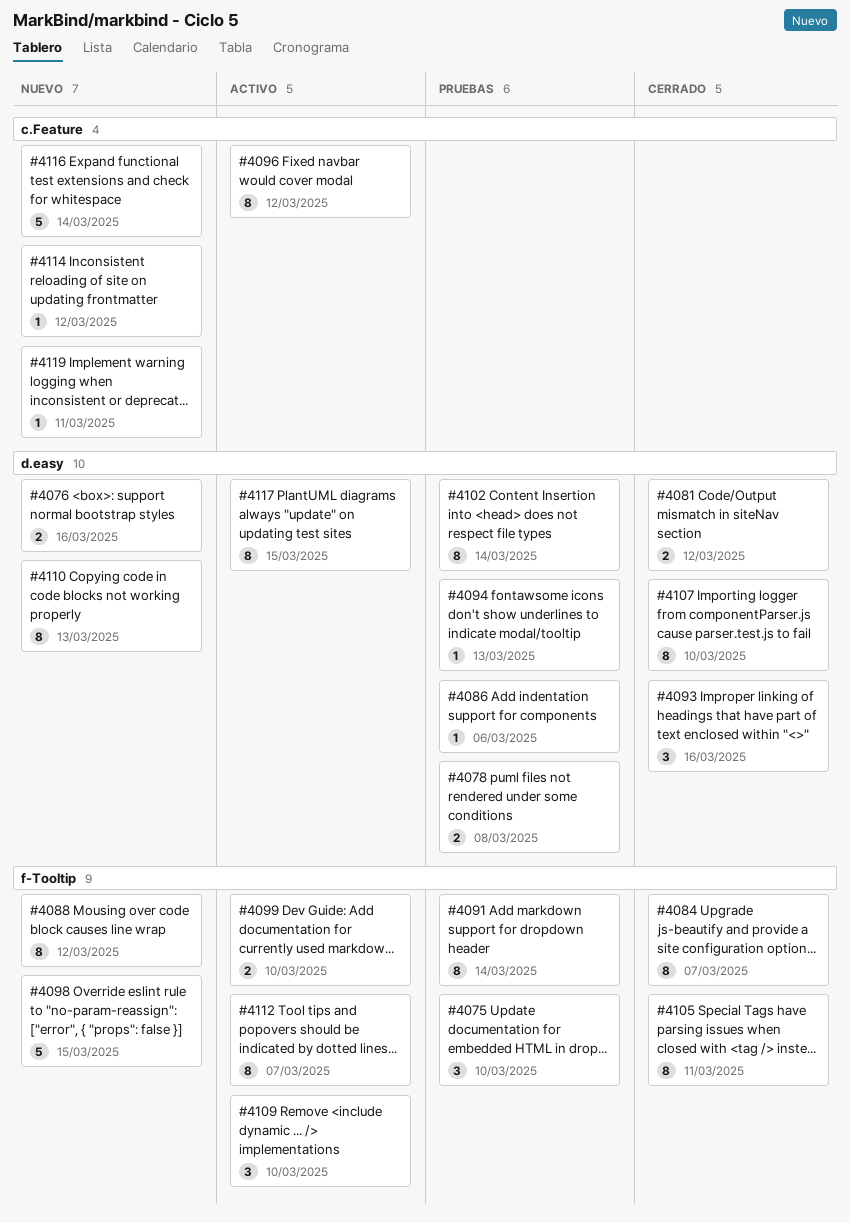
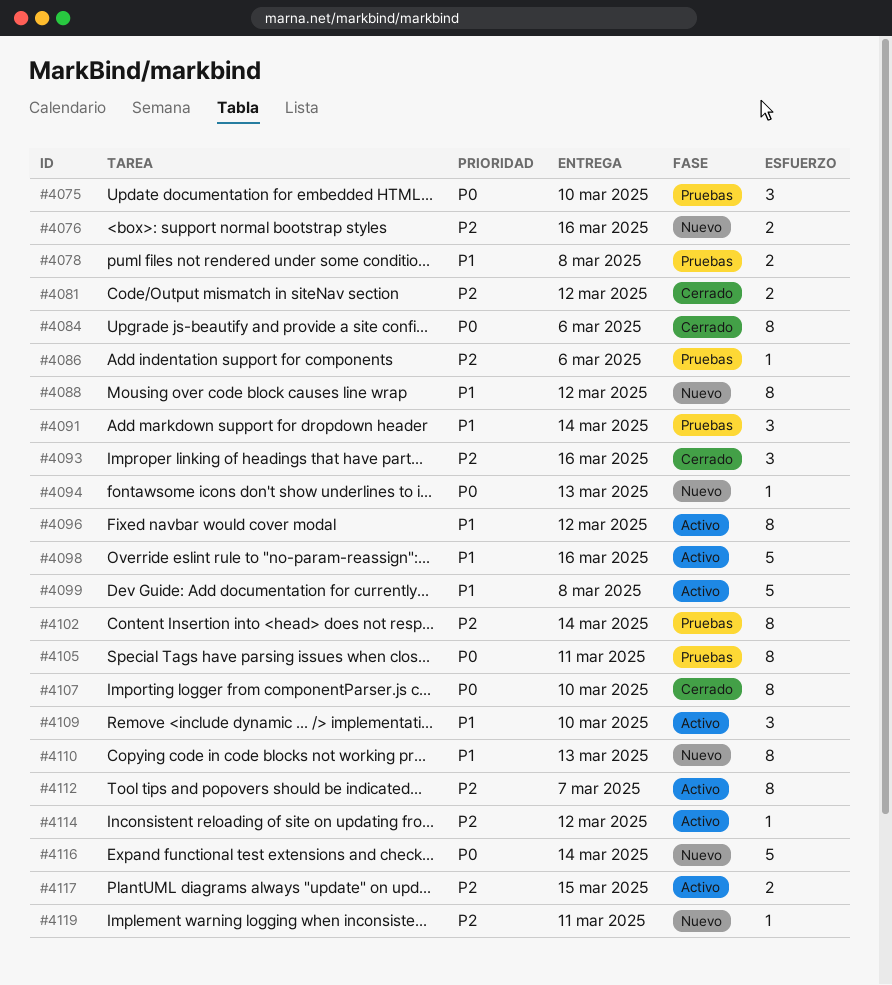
#4084, due: Mar 7 -> Mar 6
#4091, estimate: 8 -> 3
#4094, status: Pruebas -> Nuevo
#4098, status: Nuevo -> Activo
#4098, due: Mar 15 -> Mar 16
#4099, estimate: 2 -> 5
#4099, due: Mar 10 -> Mar 8
#4105, status: Cerrado -> Pruebas
#4114, status: Nuevo -> Activo
#4117, estimate: 8 -> 2

